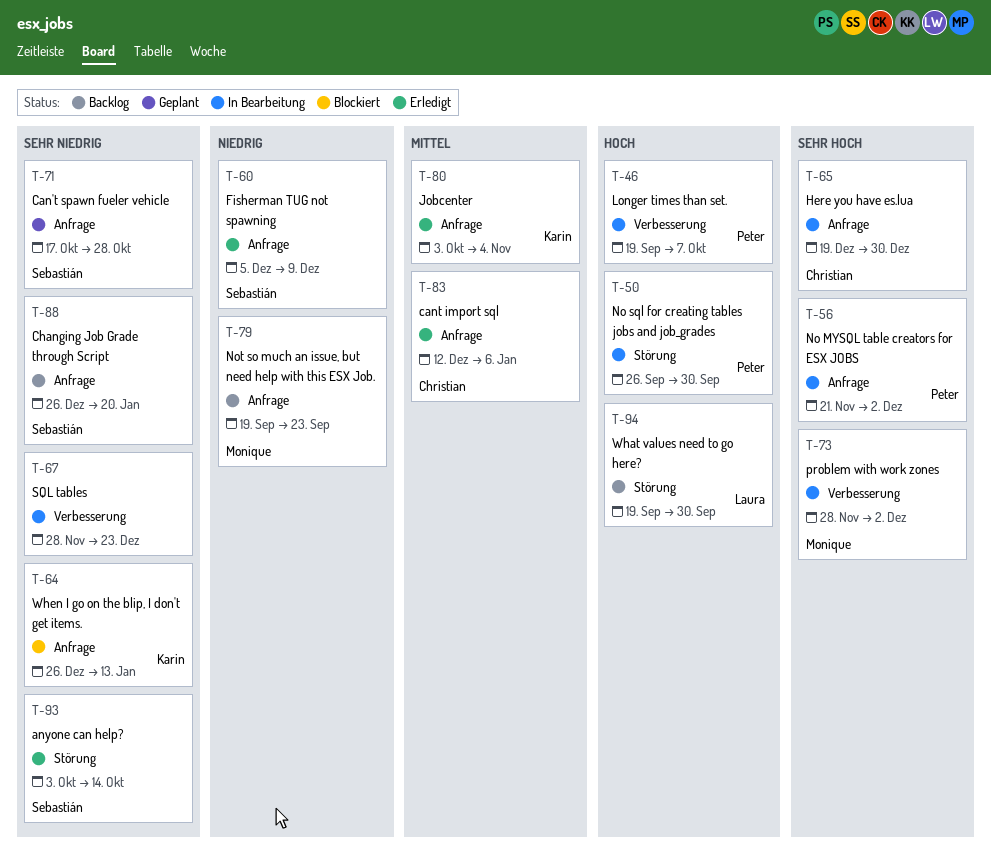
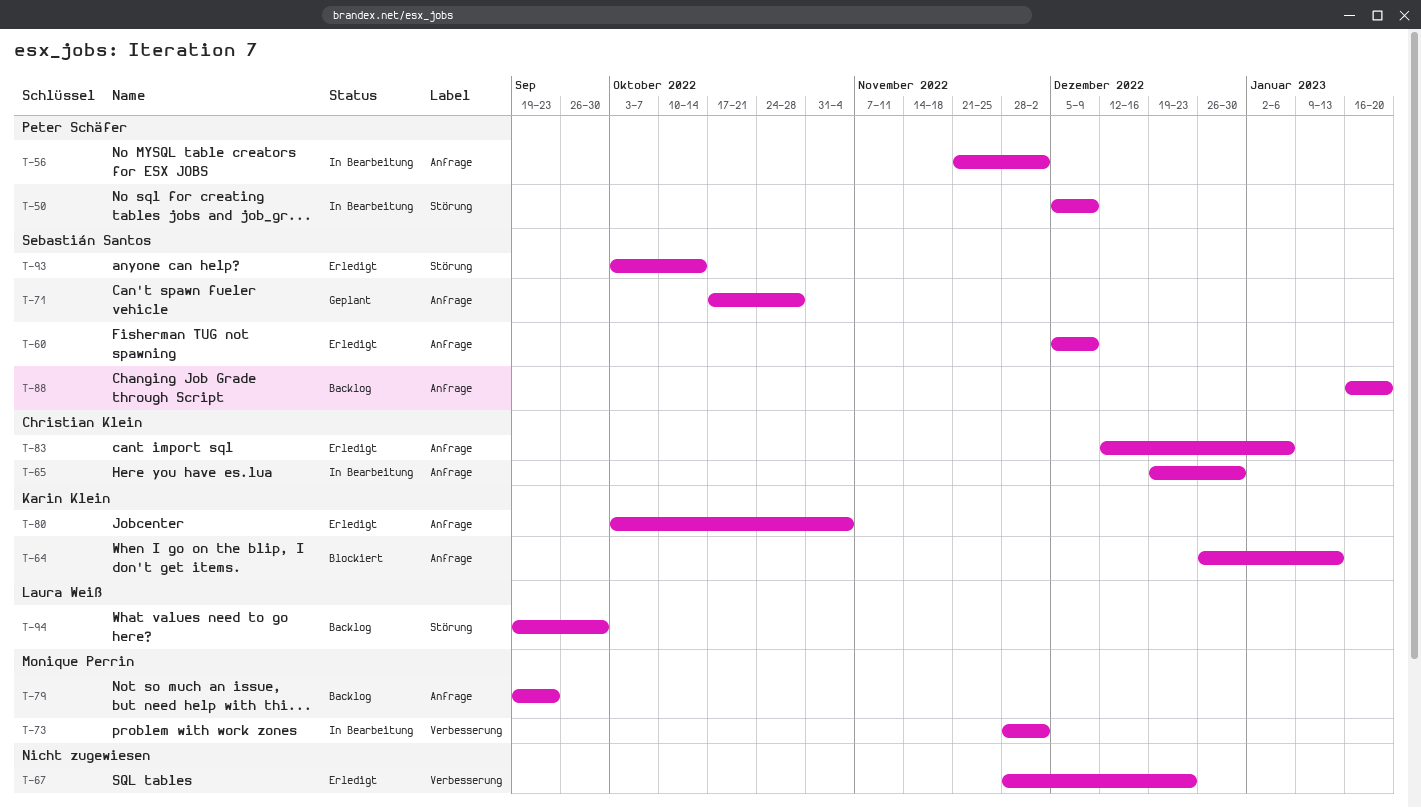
T-46: present -> none
T-50, start: Sep 26 -> Dec 5
T-50, due: Sep 30 -> Dec 9
T-67, status: In Bearbeitung -> Erledigt
T-88, start: Dec 26 -> Jan 16

